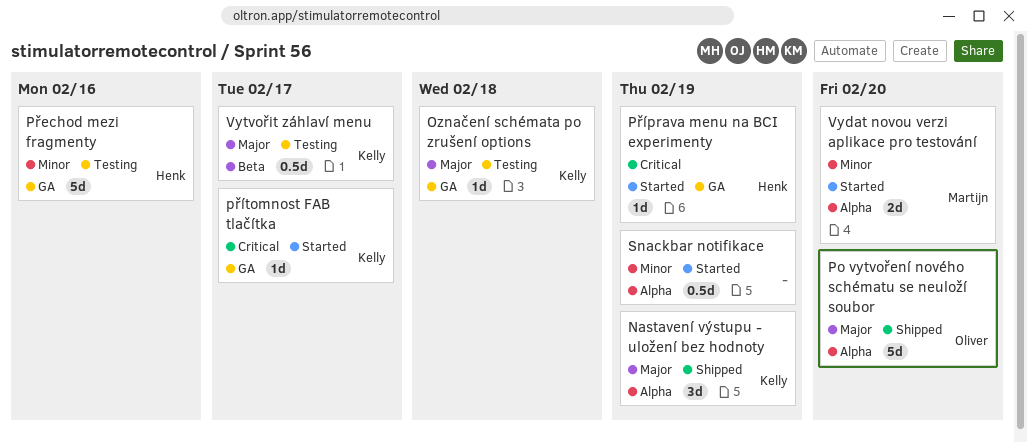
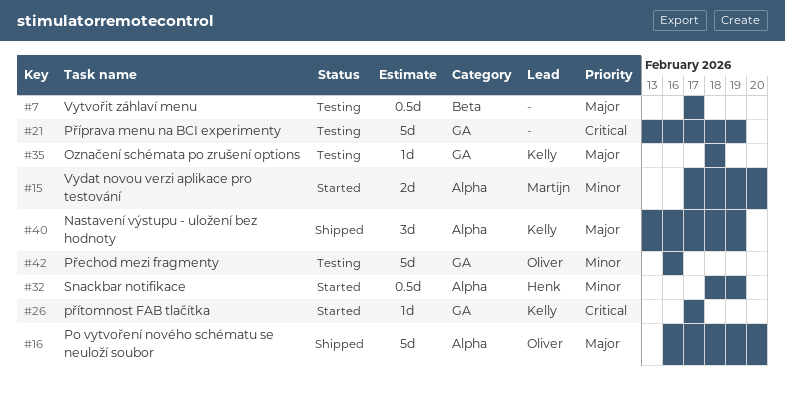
Přechod mezi fragmenty, owner: Henk -> Oliver
Příprava menu na BCI experimenty, status: Started -> Testing
Příprava menu na BCI experimenty, owner: Henk -> none
Příprava menu na BCI experimenty, estimate: 1d -> 5d
Snackbar notifikace, owner: none -> Henk
Vytvořit záhlaví menu, owner: Kelly -> none

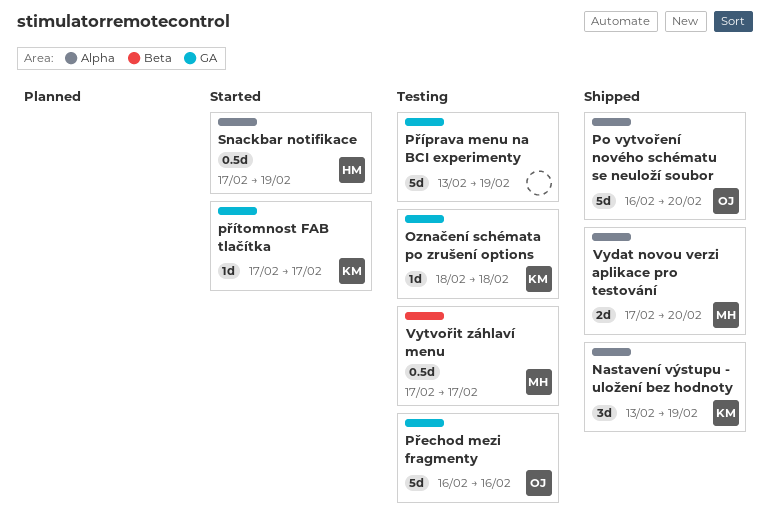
Snackbar notifikace, start: Feb 18 -> Feb 17
Vydat novou verzi aplikace pro testování, status: Started -> Shipped
Vytvořit záhlaví menu, owner: none -> Martijn

